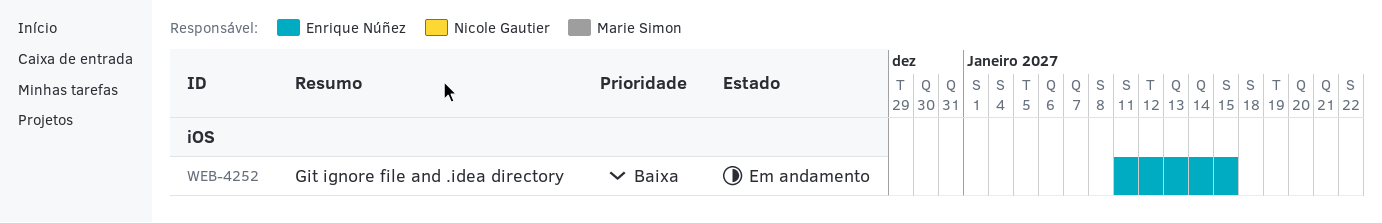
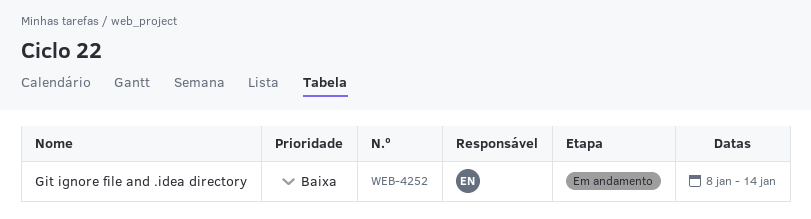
WEB-4252, start: Jan 11 -> Jan 8
WEB-4252, due: Jan 15 -> Jan 14

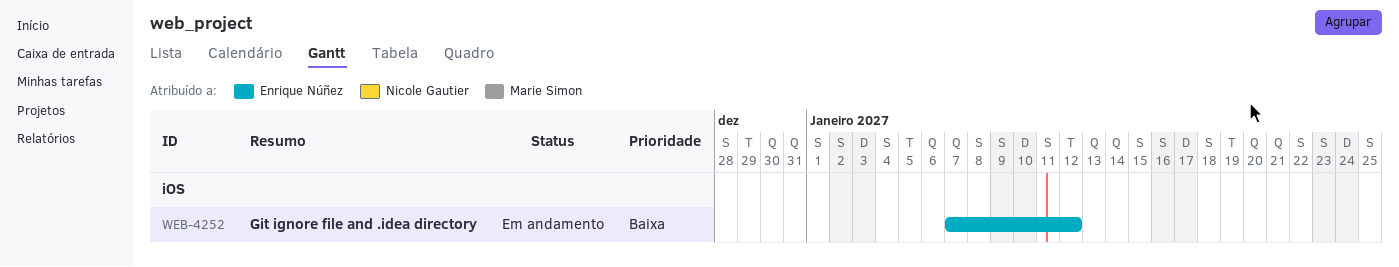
WEB-4252, start: Jan 8 -> Jan 7
WEB-4252, due: Jan 14 -> Jan 12

